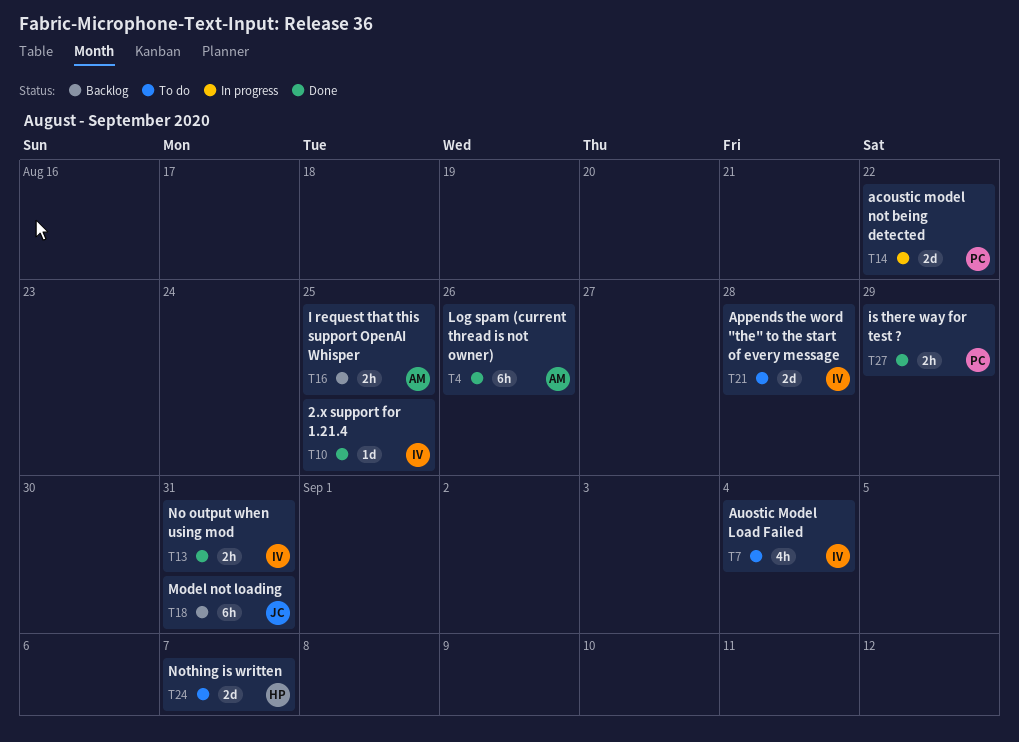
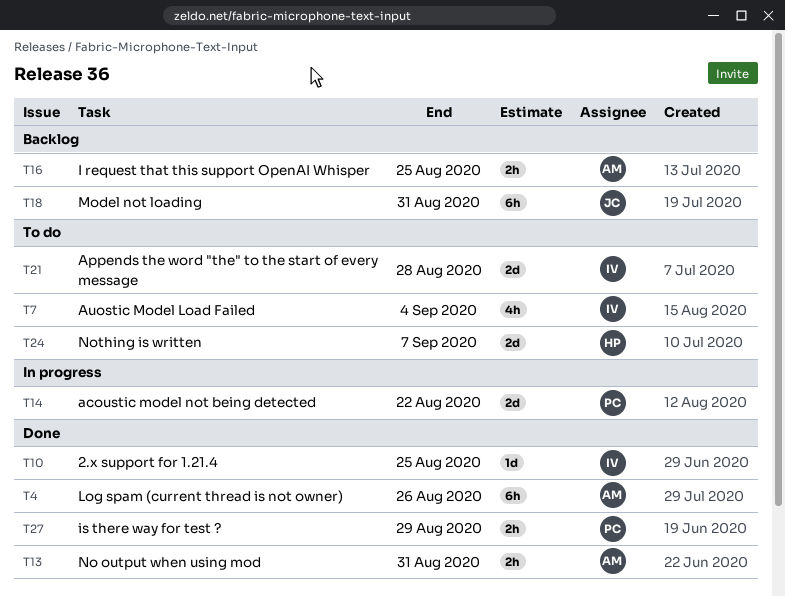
T13, owner: IV -> AM

